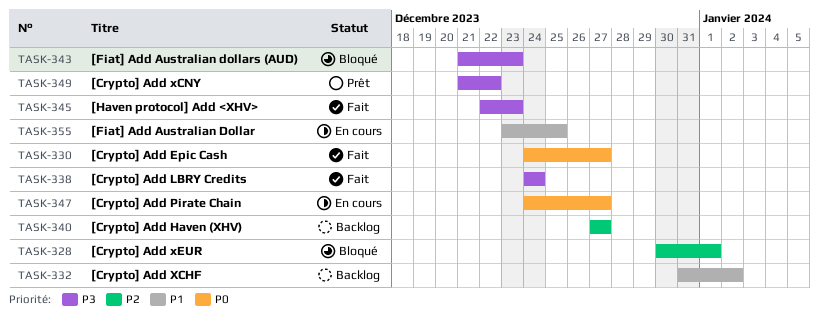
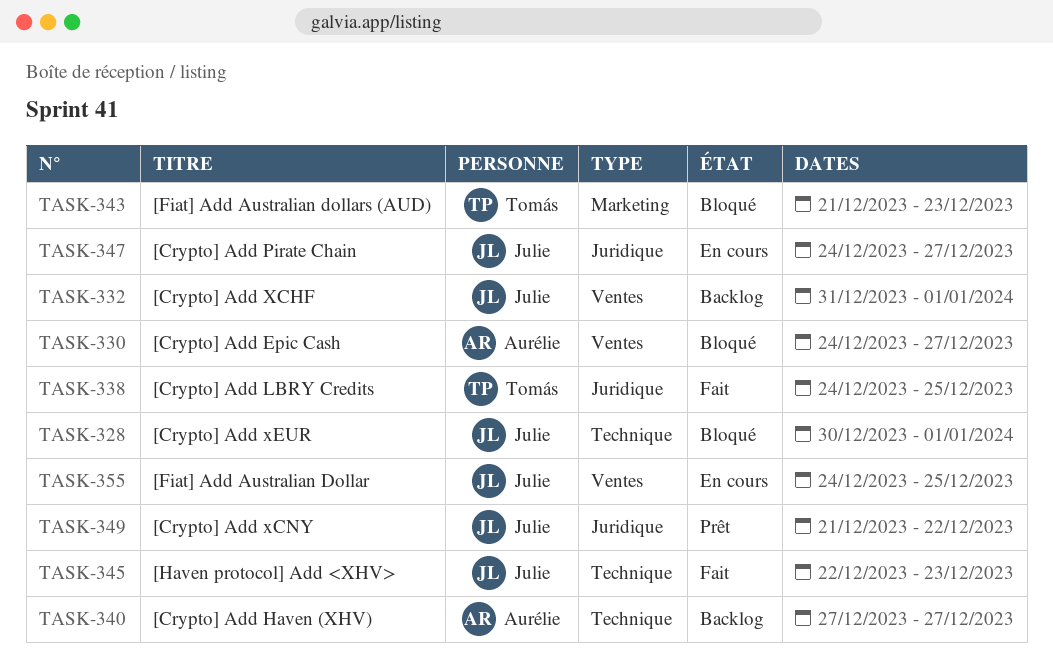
TASK-330, status: Fait -> Bloqué
TASK-332, due: Jan 2 -> Jan 1
TASK-338, due: Dec 24 -> Dec 25
TASK-355, start: Dec 23 -> Dec 24

